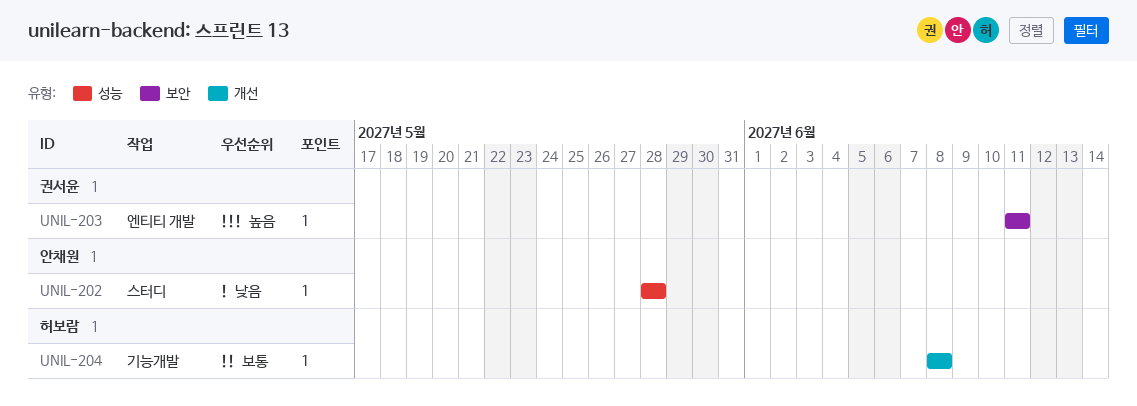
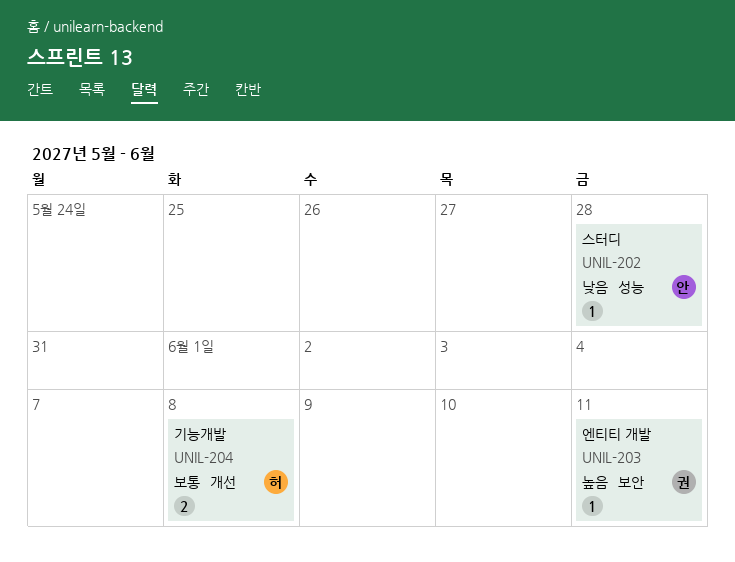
UNIL-204, estimate: 1 -> 2

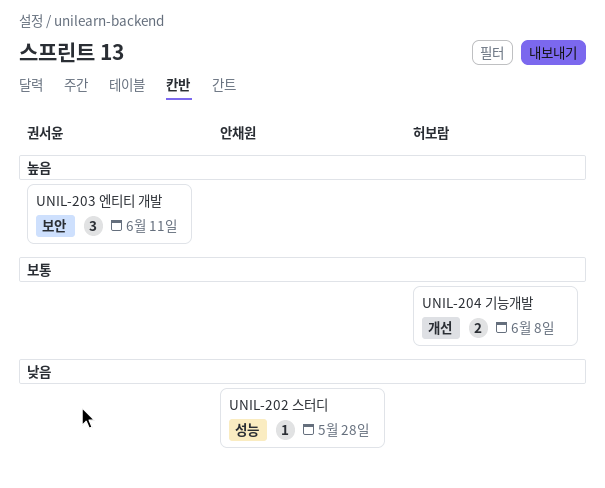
UNIL-203, estimate: 1 -> 3

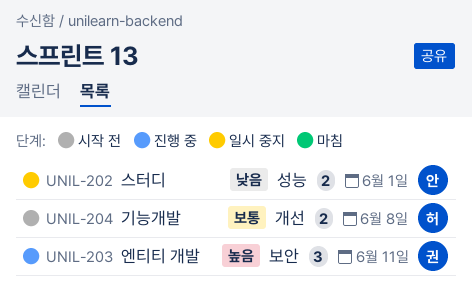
UNIL-202, estimate: 1 -> 2
UNIL-202, due: May 28 -> Jun 1

